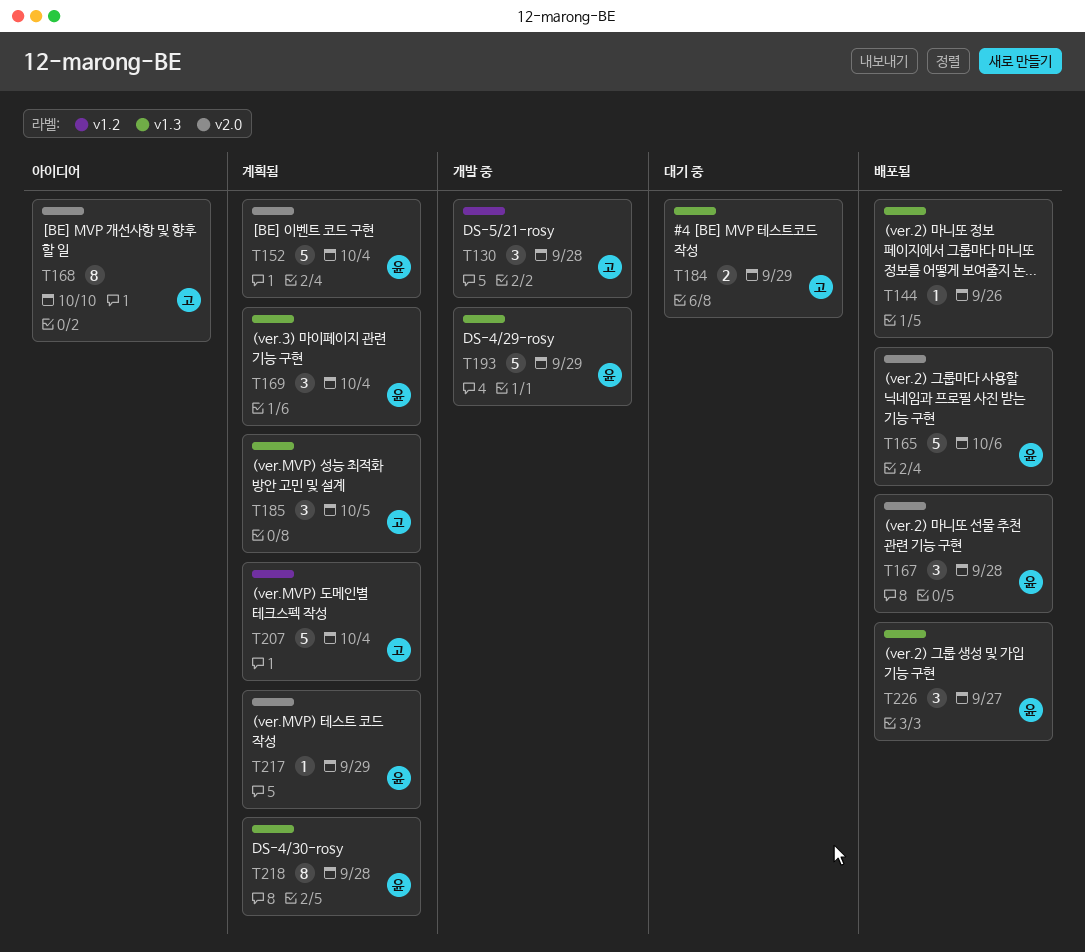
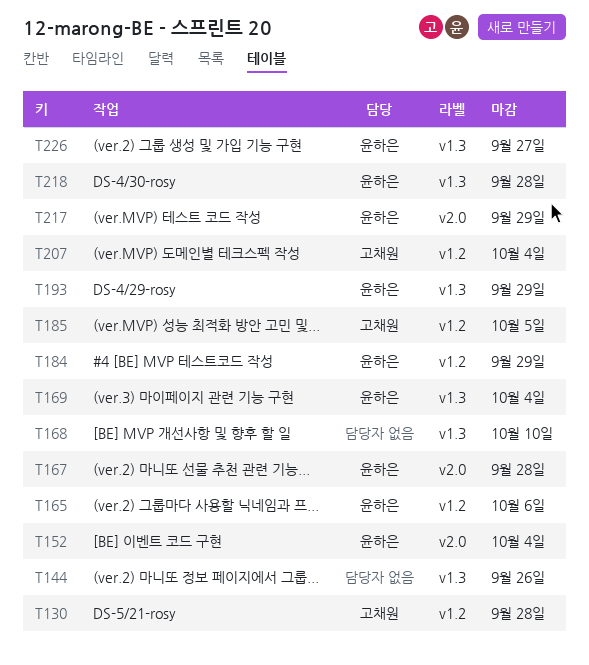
T165, label: v2.0 -> v1.2
T168, owner: 고채원 -> none
T168, label: v2.0 -> v1.3
T184, owner: 고채원 -> 윤하은
T184, label: v1.3 -> v1.2
T185, label: v1.3 -> v1.2

